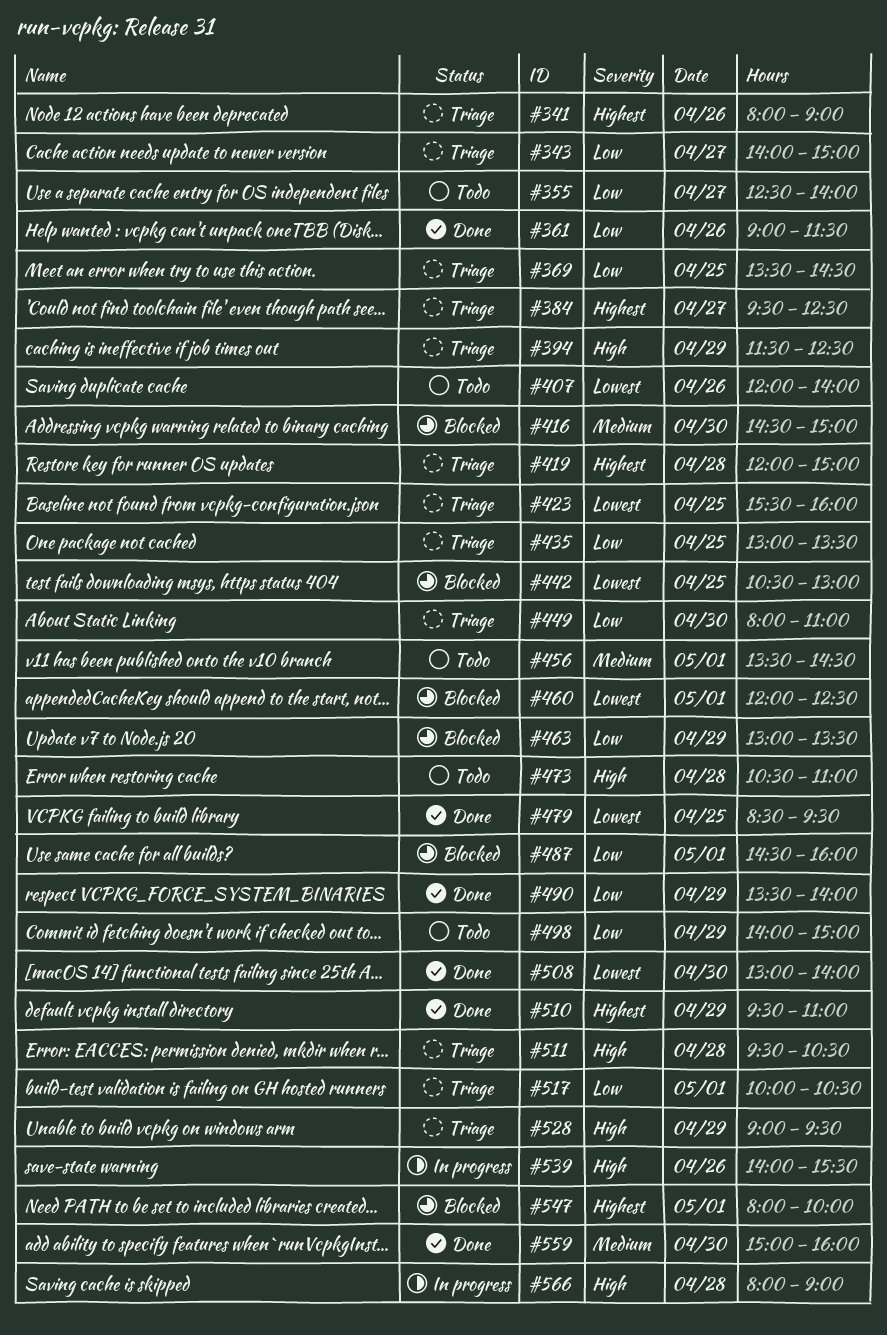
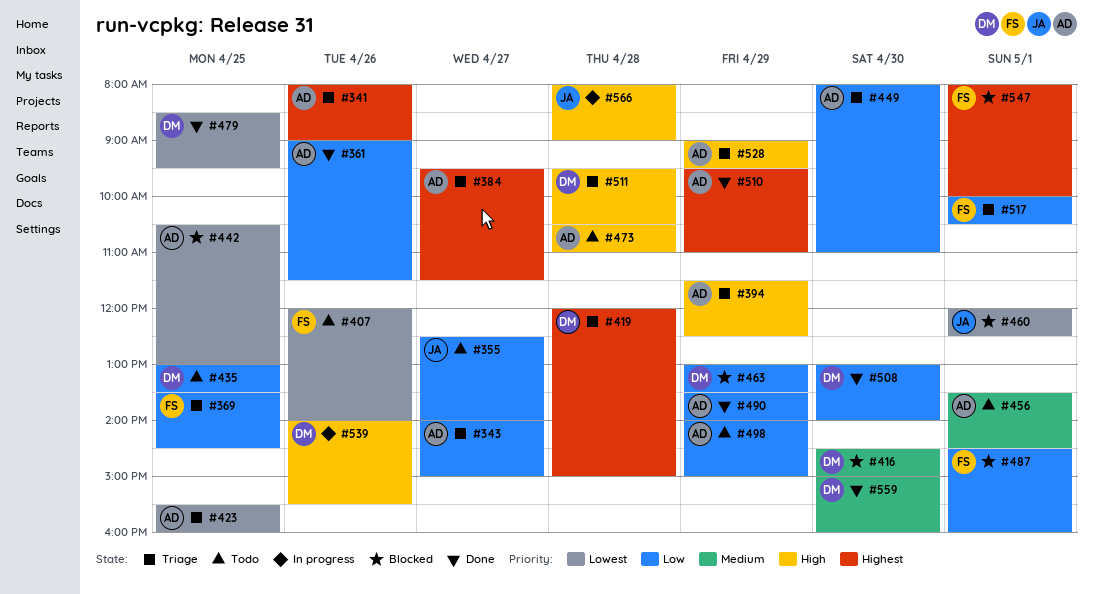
#384, ends: 12:30 -> 11:30
#435, status: Triage -> Todo
#508, priority: Lowest -> Low

